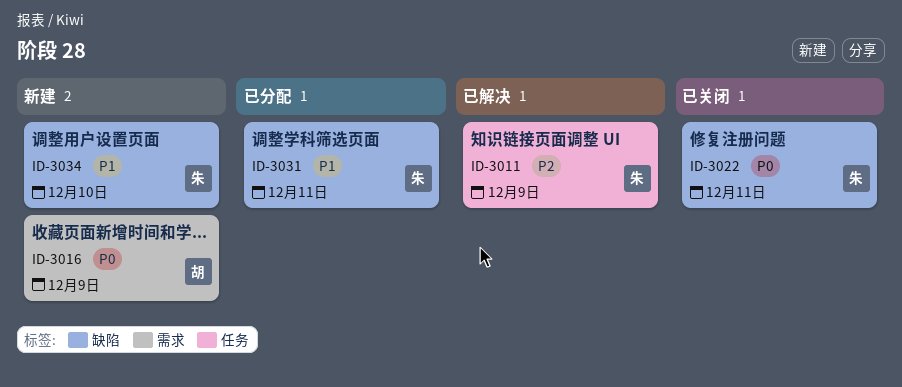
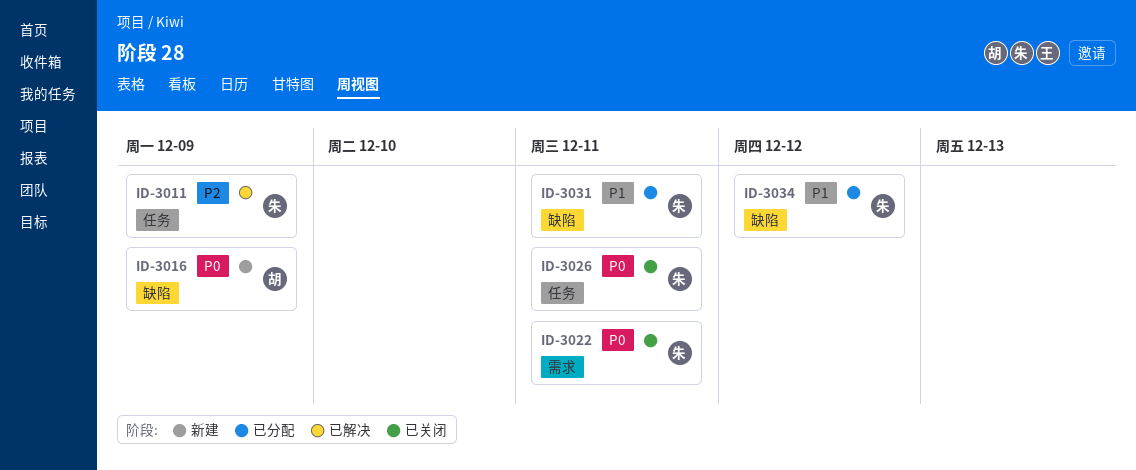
ID-3016, label: 需求 -> 缺陷
ID-3022, label: 缺陷 -> 需求
ID-3026: none -> present
ID-3034, status: 新建 -> 已分配
ID-3034, due: Dec 10 -> Dec 12

